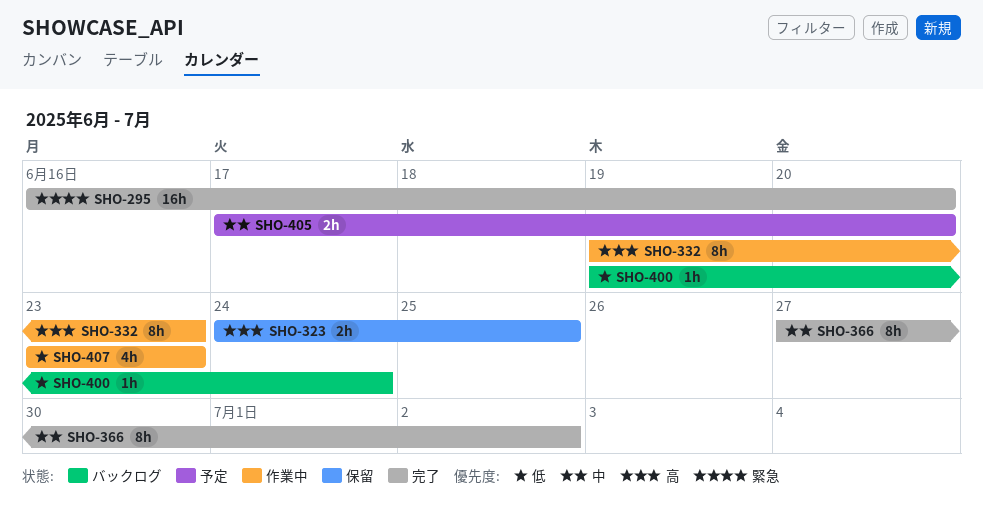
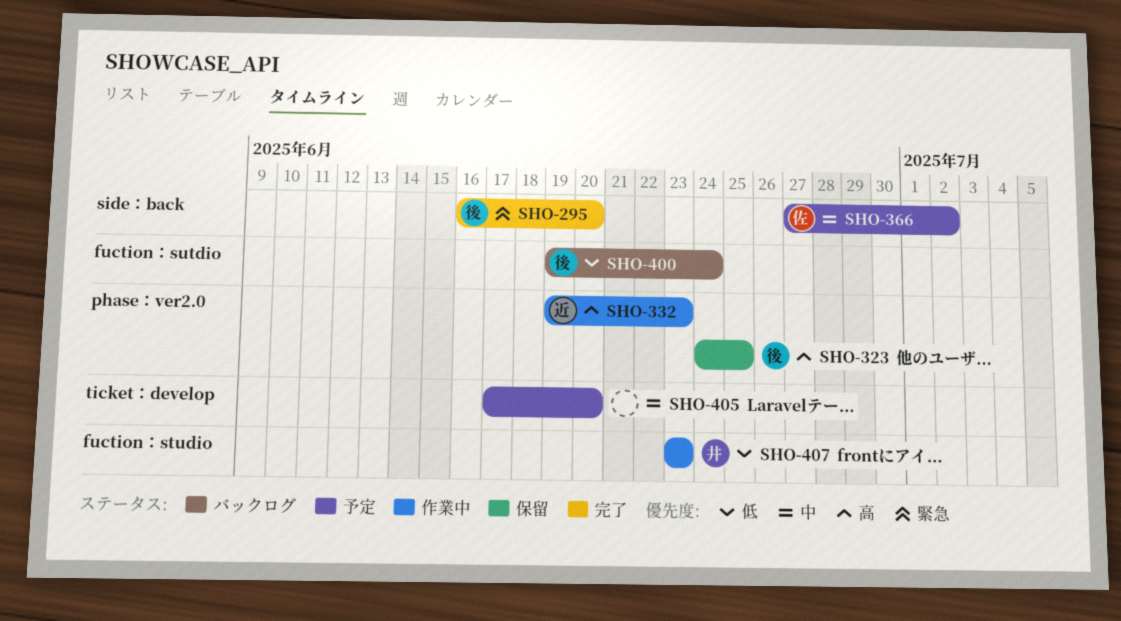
SHO-366, status: 完了 -> 予定

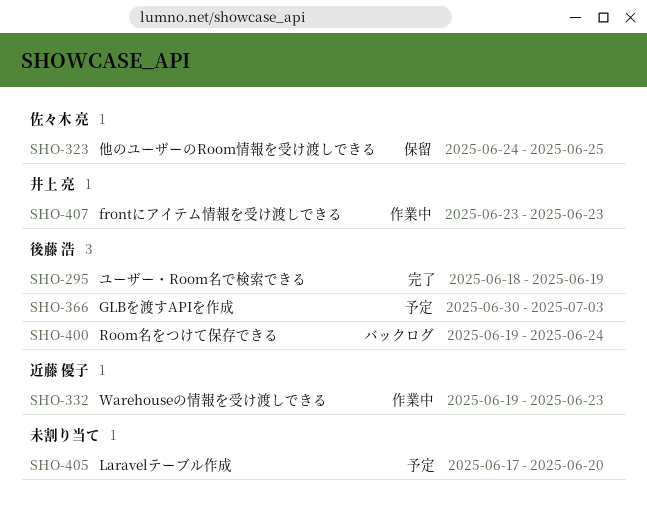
SHO-295, start: Jun 16 -> Jun 18
SHO-295, due: Jun 20 -> Jun 19
SHO-323, owner: 後藤 浩 -> 佐々木 亮
SHO-366, owner: 佐々木 亮 -> 後藤 浩
SHO-366, start: Jun 27 -> Jun 30
SHO-366, due: Jul 2 -> Jul 3

